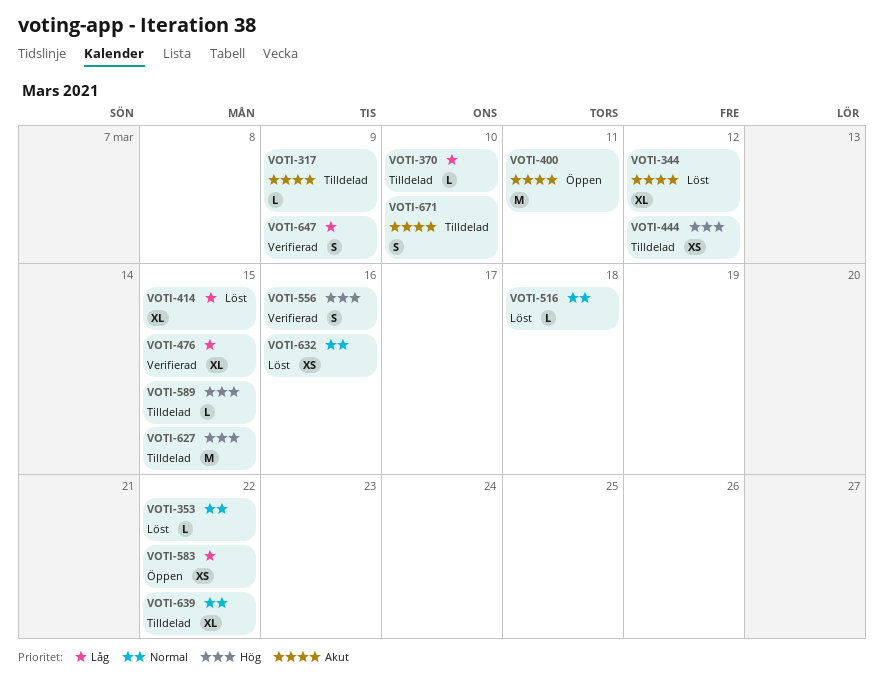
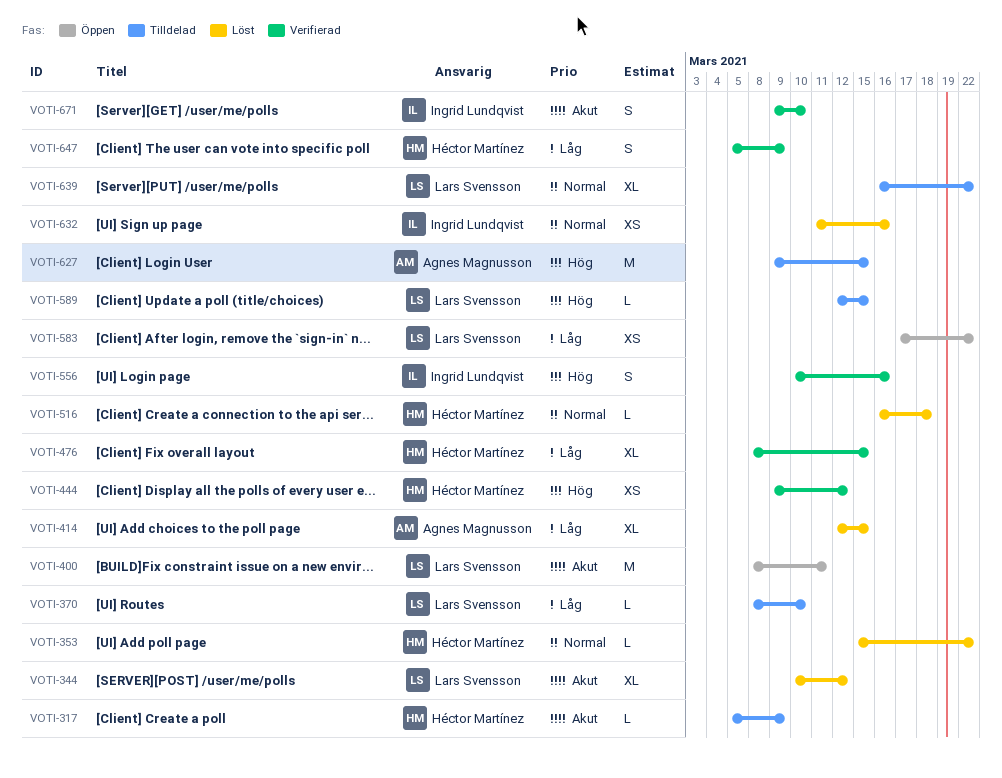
VOTI-444, status: Tilldelad -> Verifierad
VOTI-671, status: Tilldelad -> Verifierad

